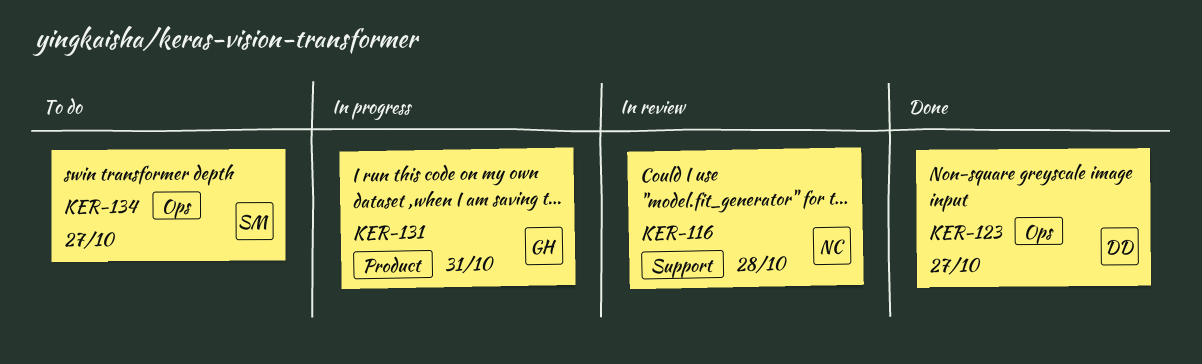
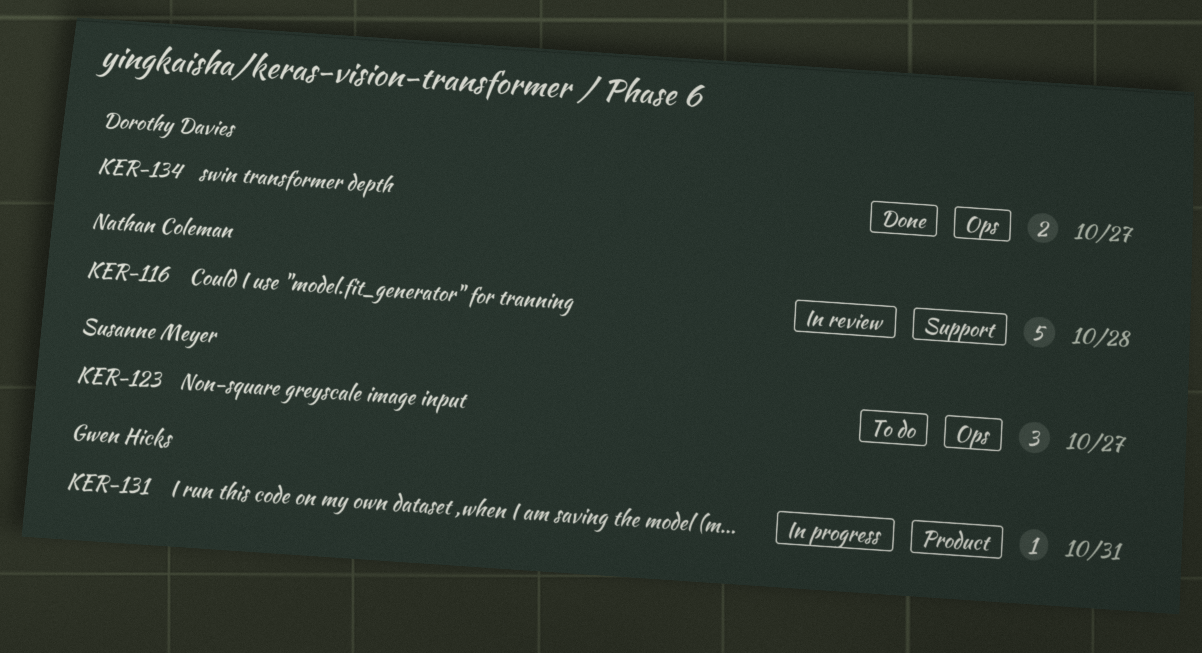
KER-123, status: Done -> To do
KER-123, owner: Dorothy Davies -> Susanne Meyer
KER-134, status: To do -> Done
KER-134, owner: Susanne Meyer -> Dorothy Davies

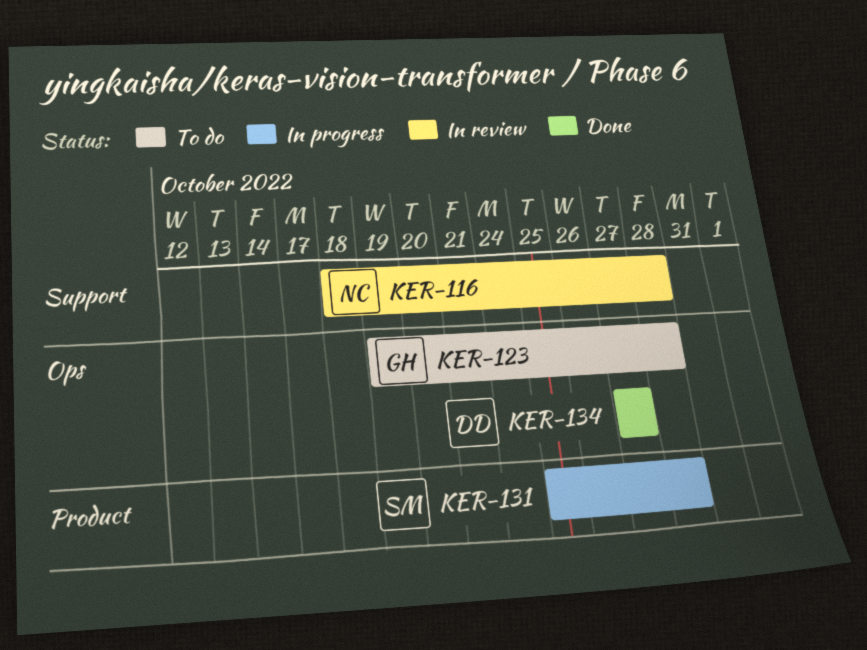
KER-123, owner: Susanne Meyer -> Gwen Hicks
KER-123, due: Oct 27 -> Oct 28
KER-131, owner: Gwen Hicks -> Susanne Meyer
KER-131, due: Oct 31 -> Oct 28

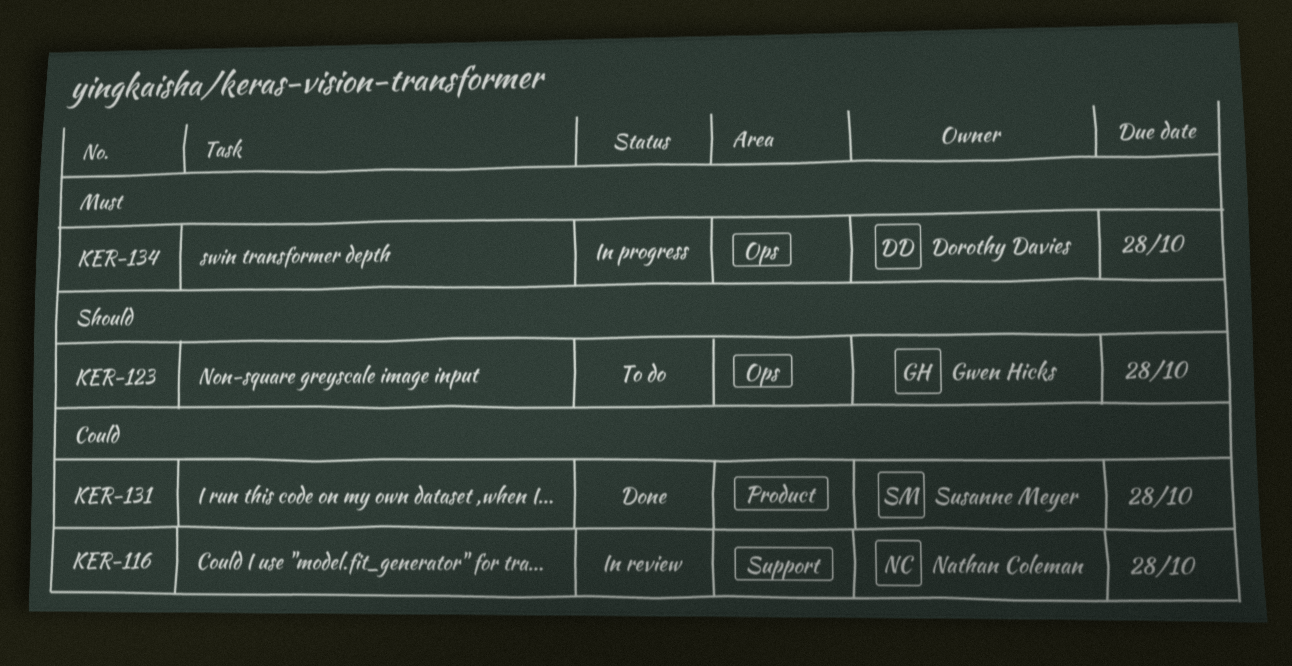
KER-131, status: In progress -> Done
KER-134, status: Done -> In progress
KER-134, due: Oct 27 -> Oct 28

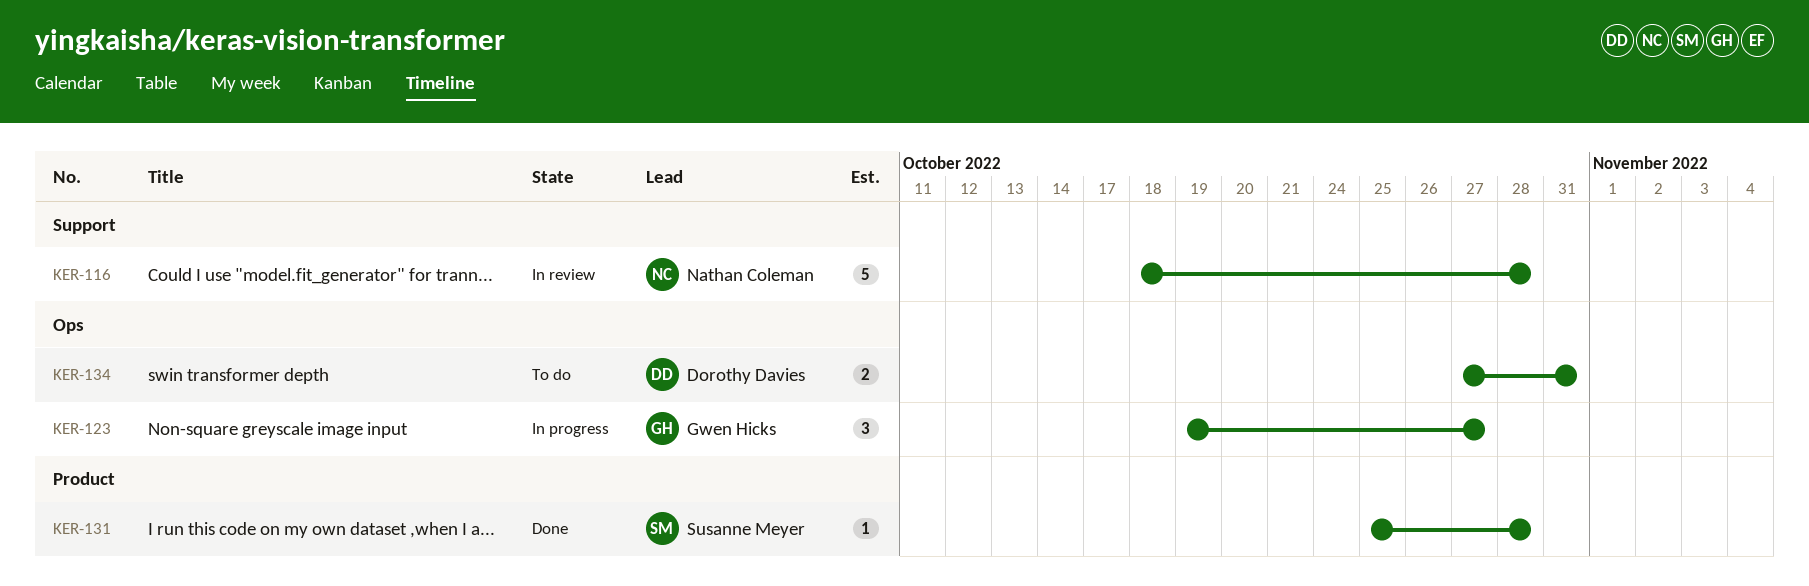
KER-123, status: To do -> In progress
KER-123, due: Oct 28 -> Oct 27
KER-134, status: In progress -> To do
KER-134, due: Oct 28 -> Oct 31

